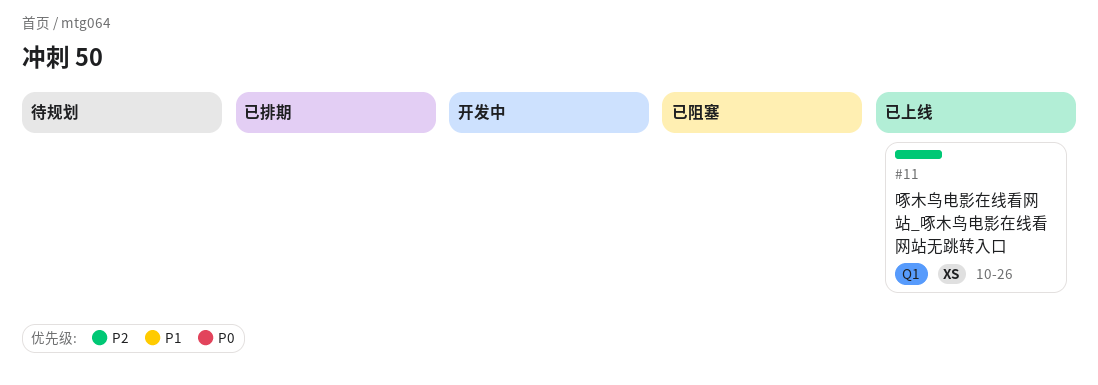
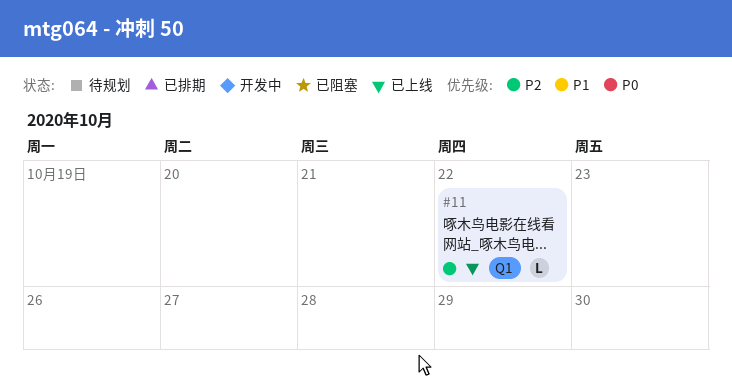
#11, estimate: XS -> L
#11, due: Oct 26 -> Oct 22

